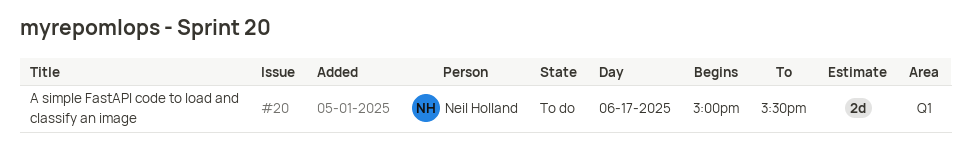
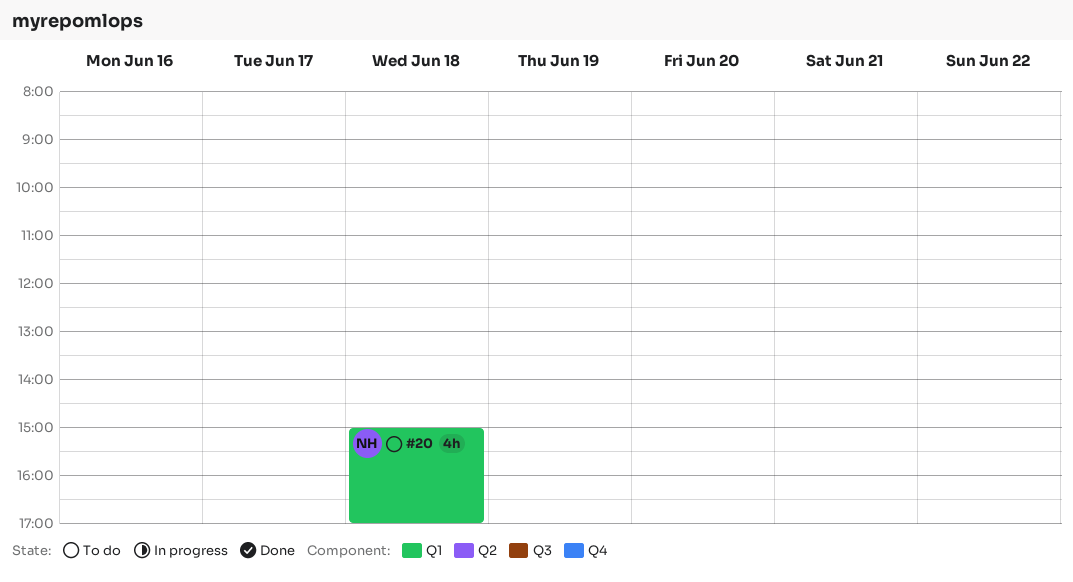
#20, estimate: 2d -> 4h
#20, day: Jun 17 -> Jun 18
#20, ends: 15:30 -> 17:00

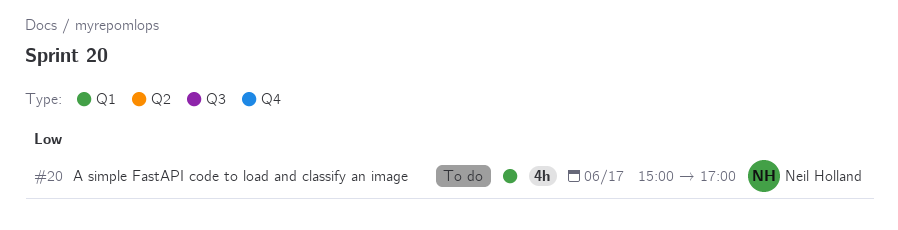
#20, day: Jun 18 -> Jun 17

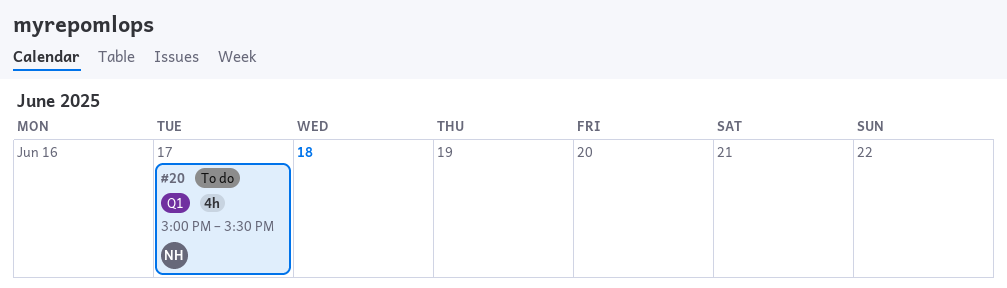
#20, ends: 17:00 -> 15:30

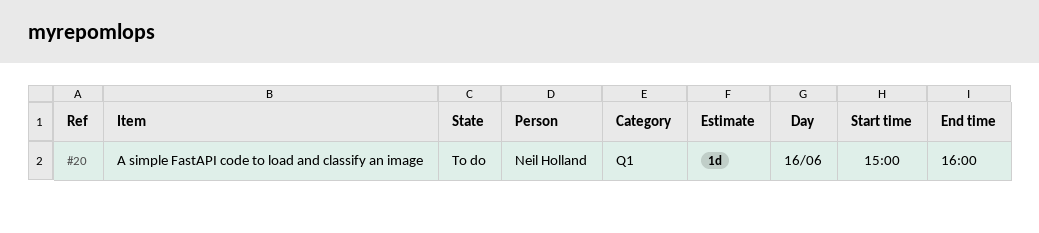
#20, estimate: 4h -> 1d
#20, day: Jun 17 -> Jun 16
#20, ends: 15:30 -> 16:00

